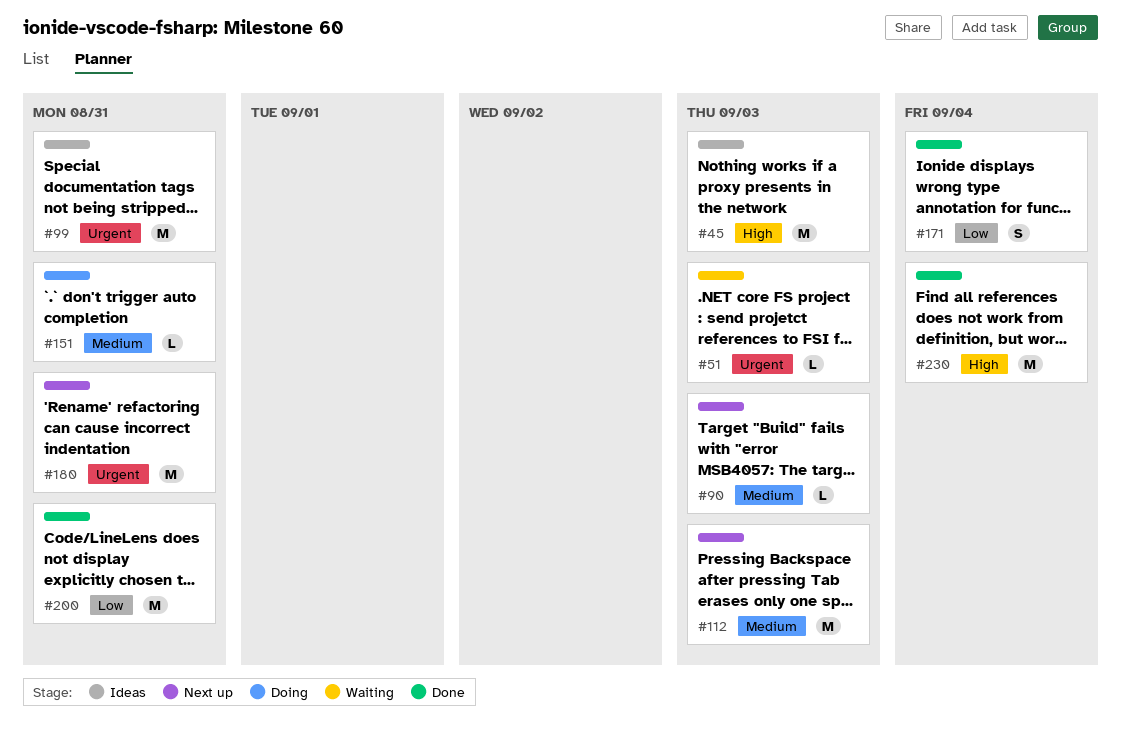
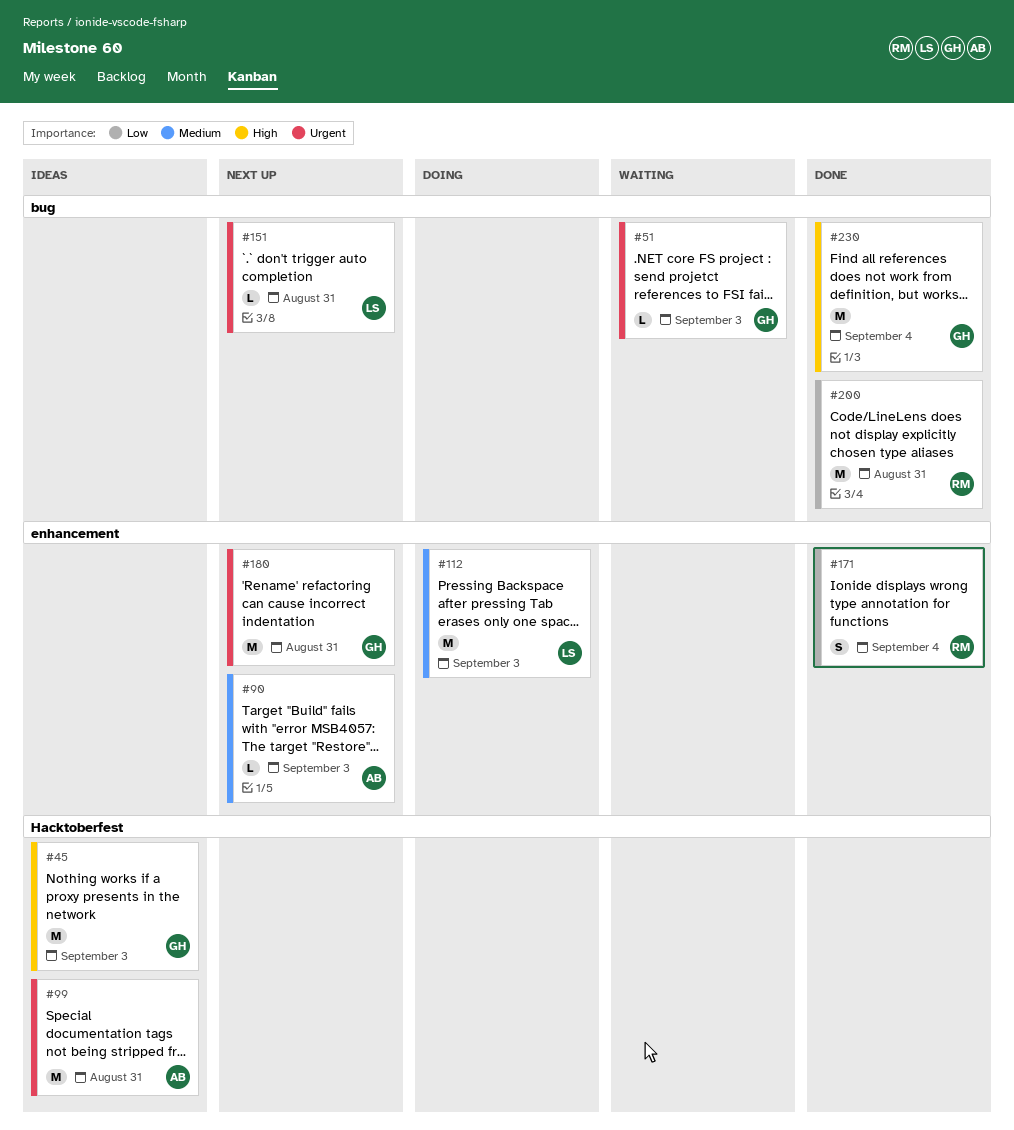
#112, status: Next up -> Doing
#151, status: Doing -> Next up
#151, priority: Medium -> Urgent

